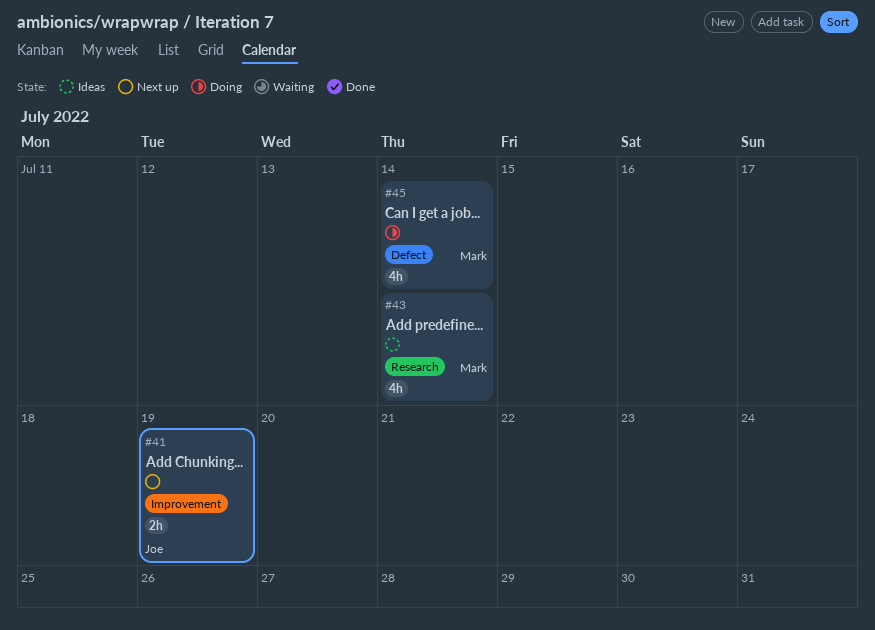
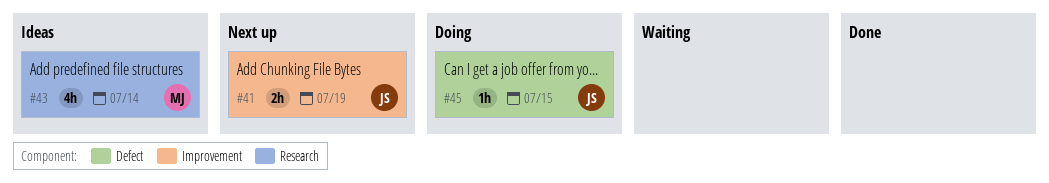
#45, owner: Mark -> Joe
#45, estimate: 4h -> 1h
#45, due: Jul 14 -> Jul 15

